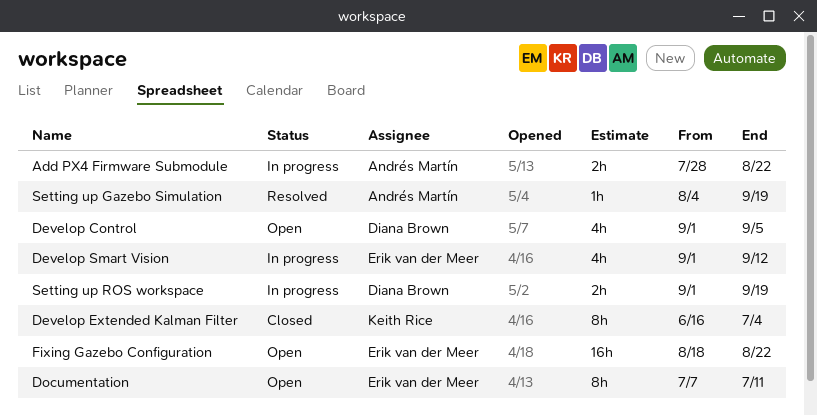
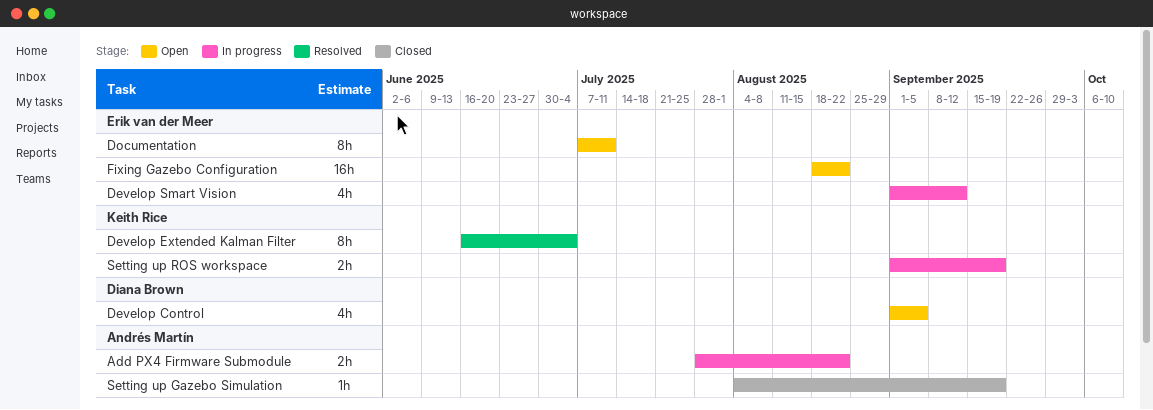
Develop Extended Kalman Filter, status: Closed -> Resolved
Setting up Gazebo Simulation, status: Resolved -> Closed
Setting up ROS workspace, owner: Diana Brown -> Keith Rice

